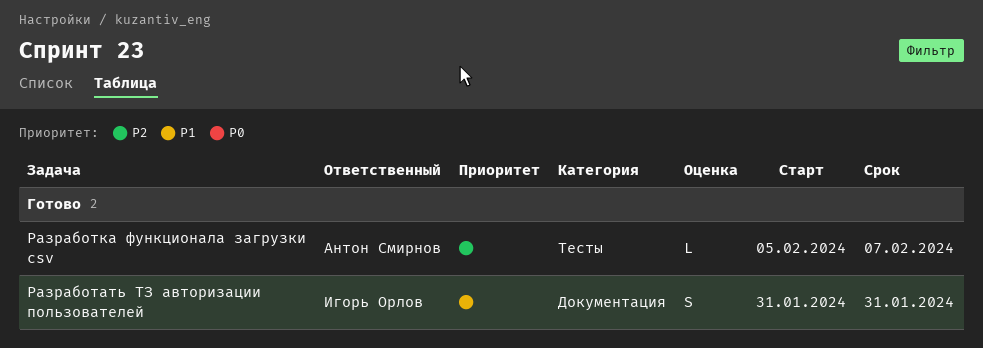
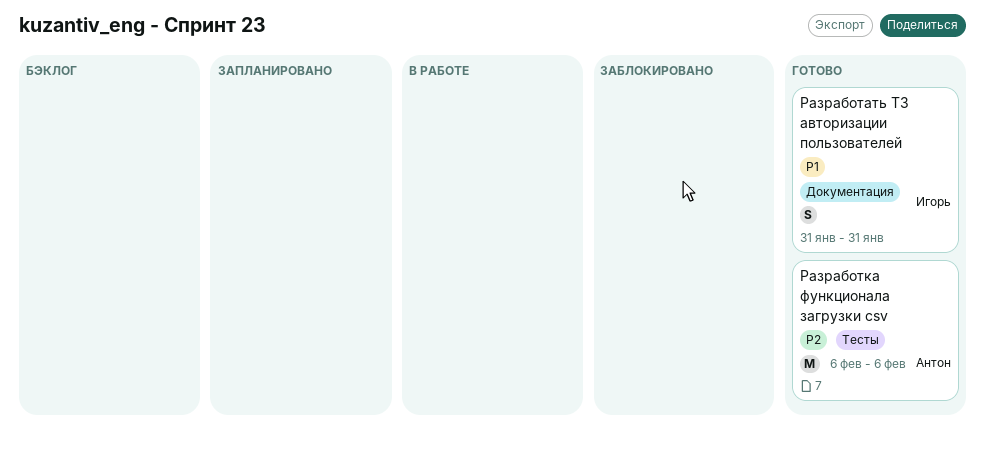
Разработка функционала загрузки csv, estimate: L -> M
Разработка функционала загрузки csv, start: Feb 5 -> Feb 6
Разработка функционала загрузки csv, due: Feb 7 -> Feb 6

